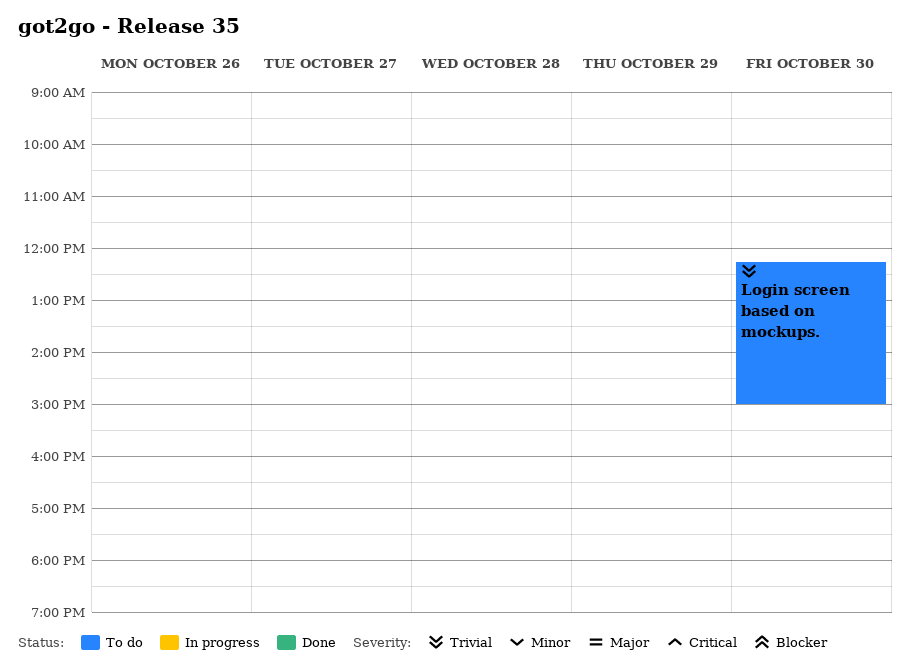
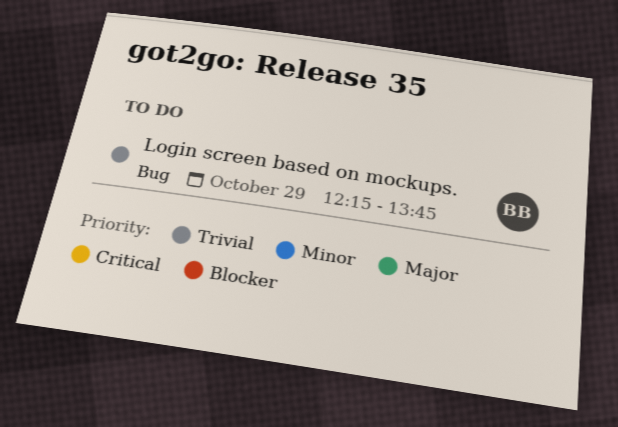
Login screen based on mockups., day: Oct 30 -> Oct 29
Login screen based on mockups., ends: 15:00 -> 13:45

